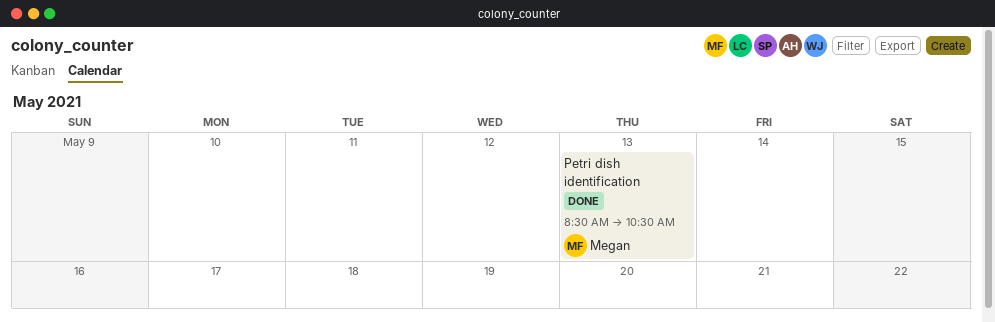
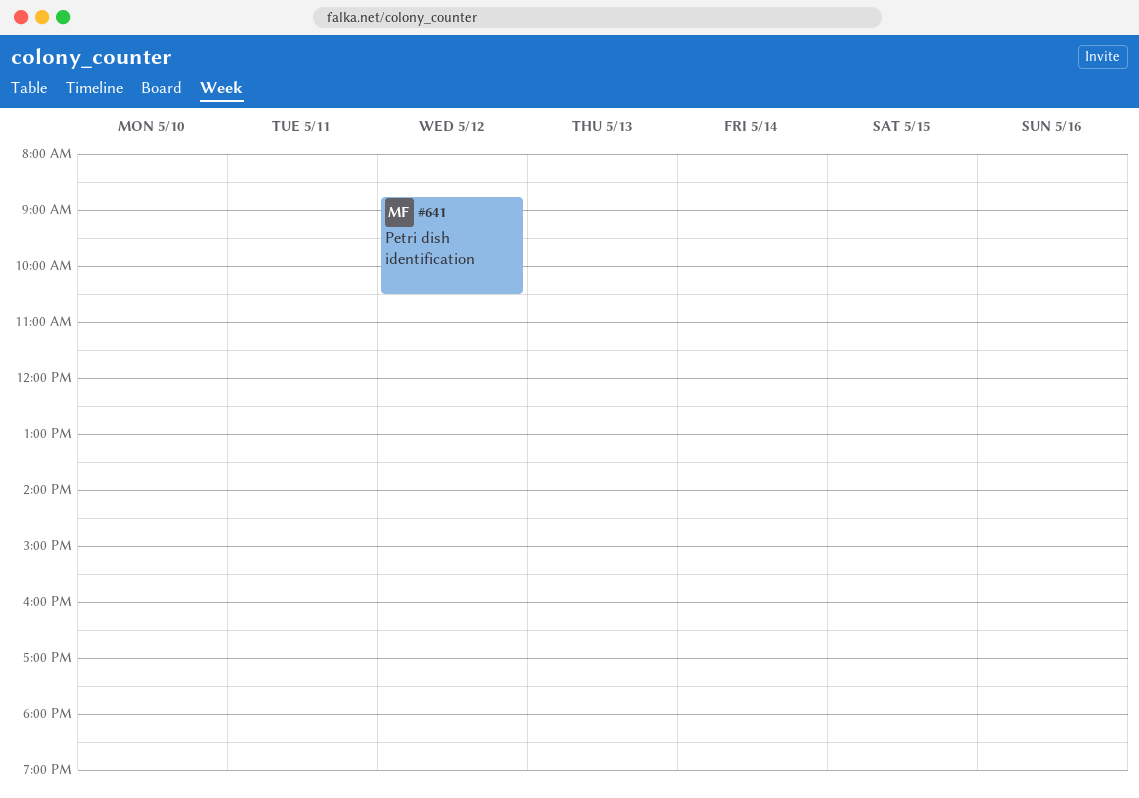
Petri dish identification, day: May 13 -> May 12
Petri dish identification, begins: 08:30 -> 08:45

